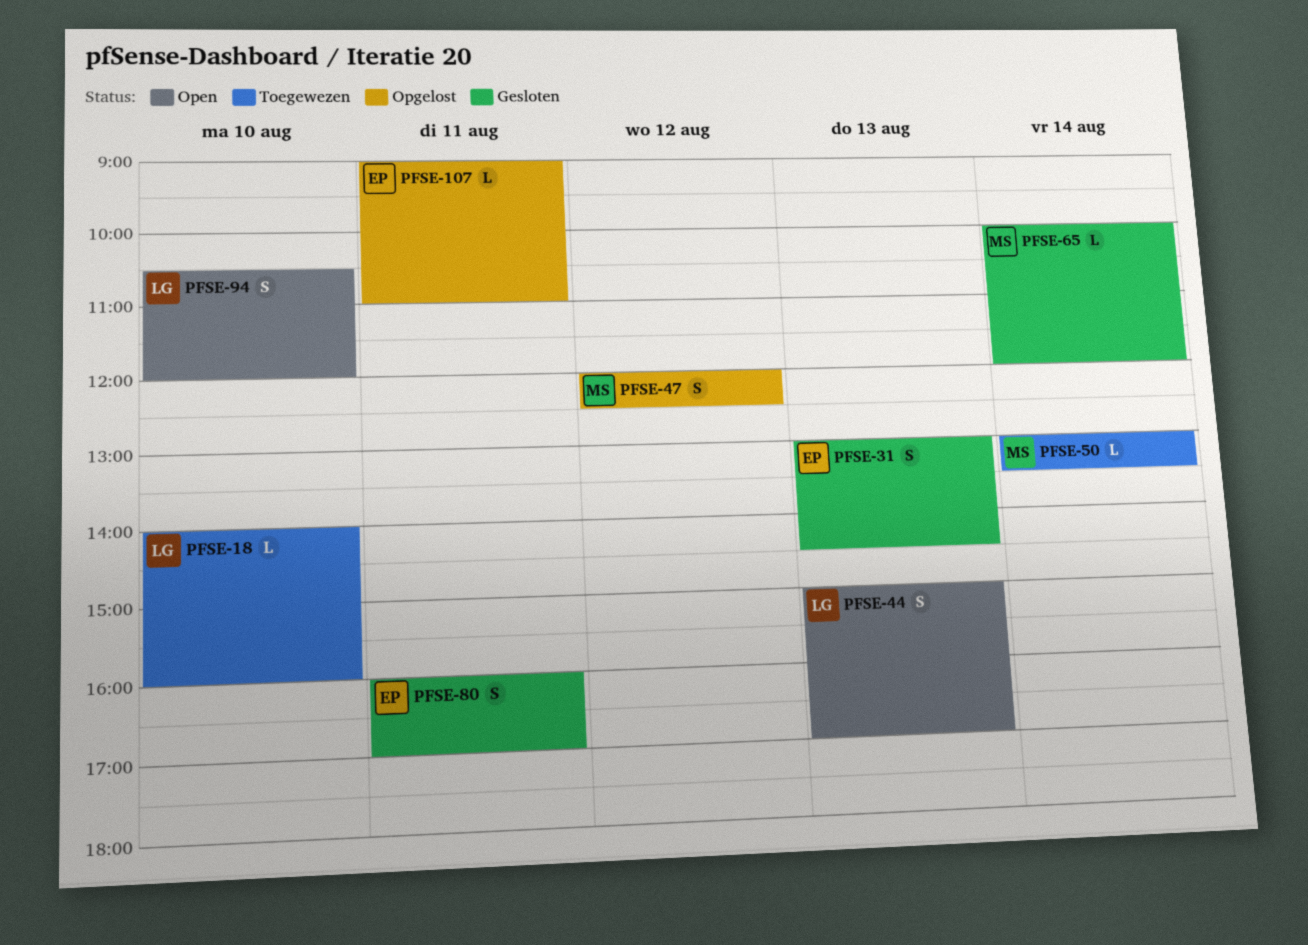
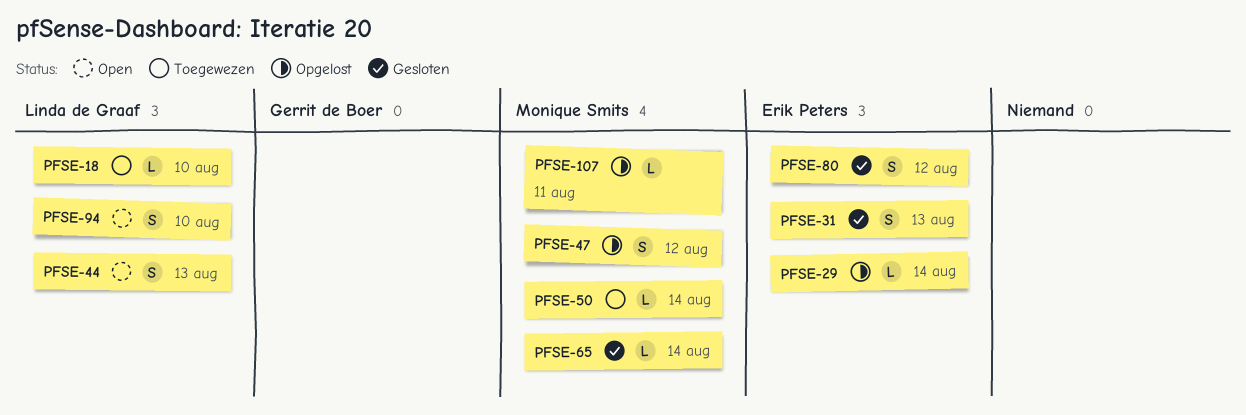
PFSE-29: none -> present
PFSE-80, day: Aug 11 -> Aug 12
PFSE-107, owner: Erik Peters -> Monique Smits

